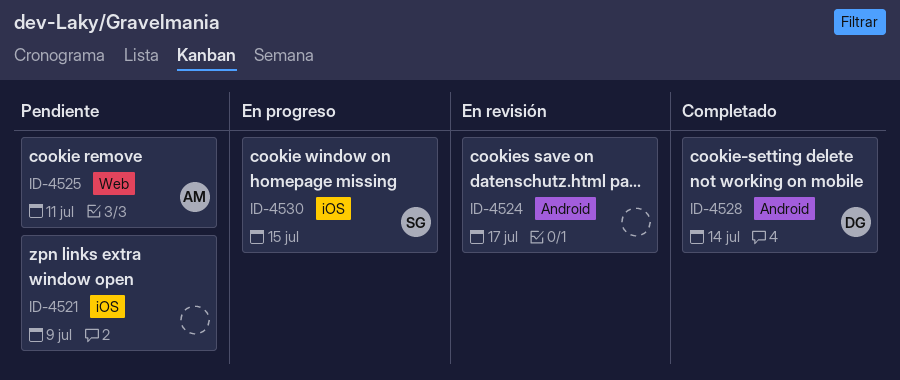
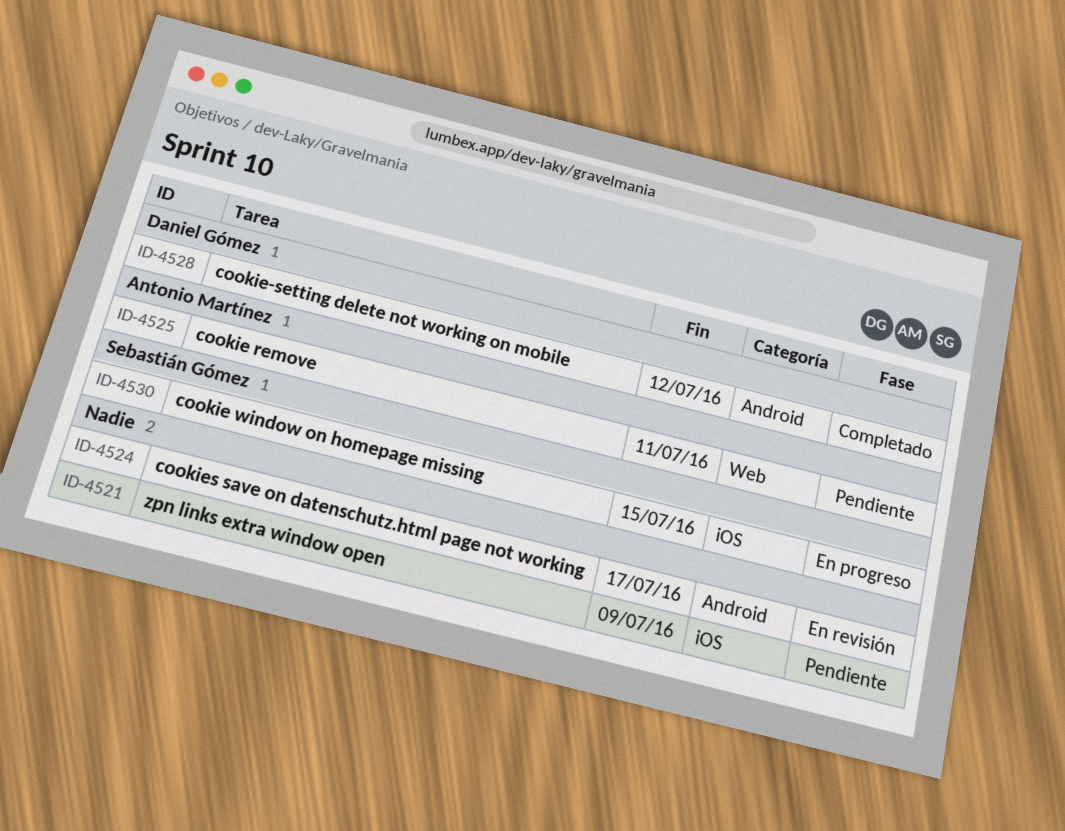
ID-4528, due: Jul 14 -> Jul 12

